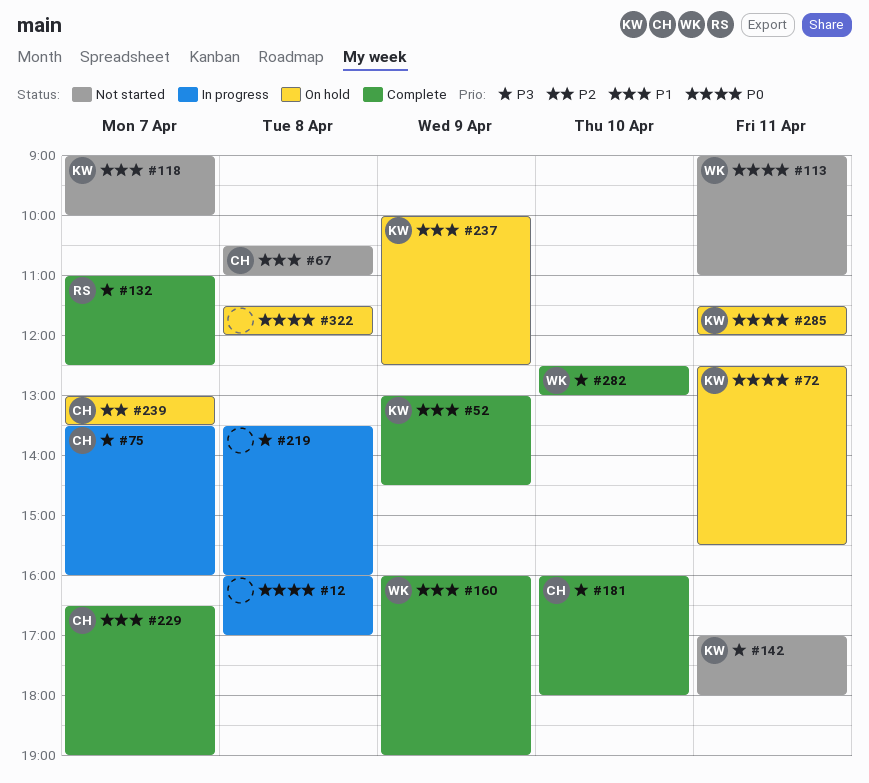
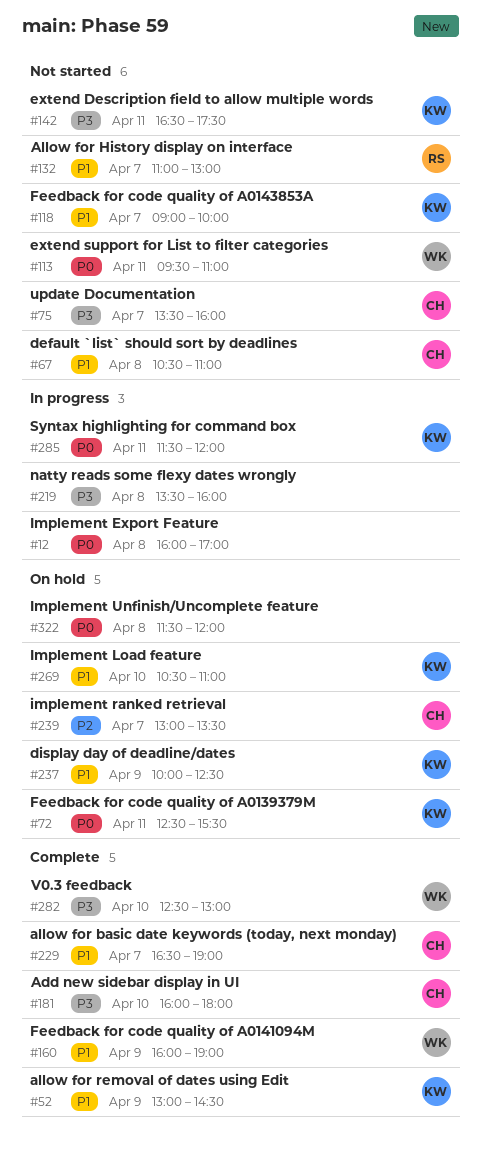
#75, status: In progress -> Not started
#113, begins: 09:00 -> 09:30
#132, status: Complete -> Not started
#132, priority: P3 -> P1
#132, ends: 12:30 -> 13:00
#142, begins: 17:00 -> 16:30
#142, ends: 18:00 -> 17:30
#269: none -> present
#285, status: On hold -> In progress

